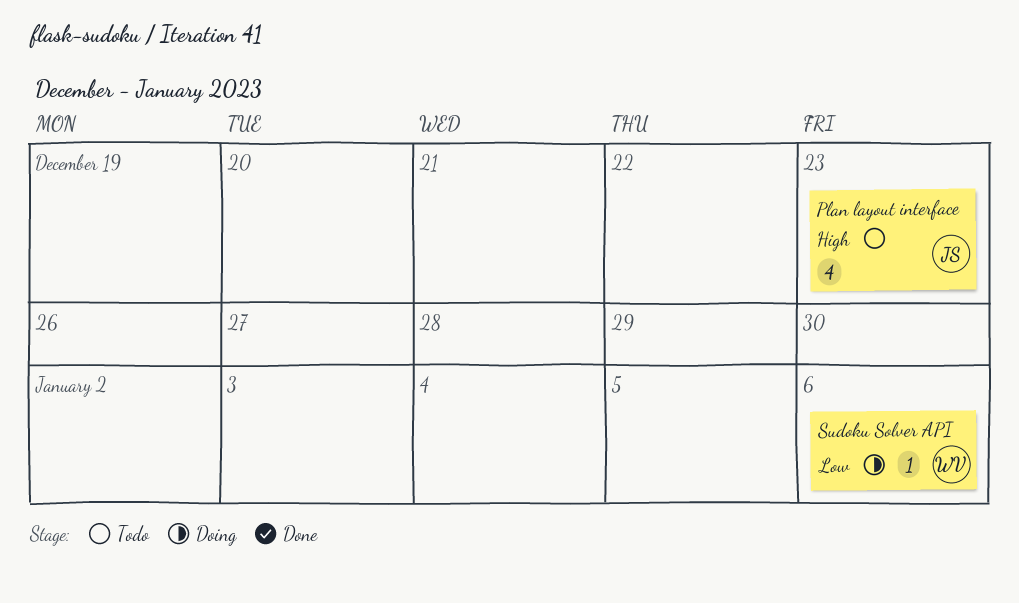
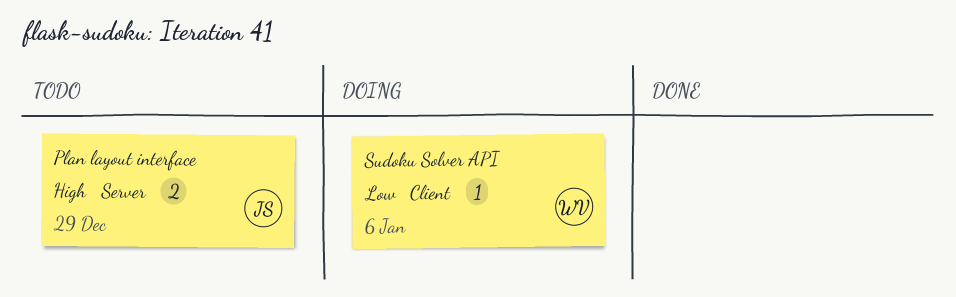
Plan layout interface, estimate: 4 -> 2
Plan layout interface, due: Dec 23 -> Dec 29

